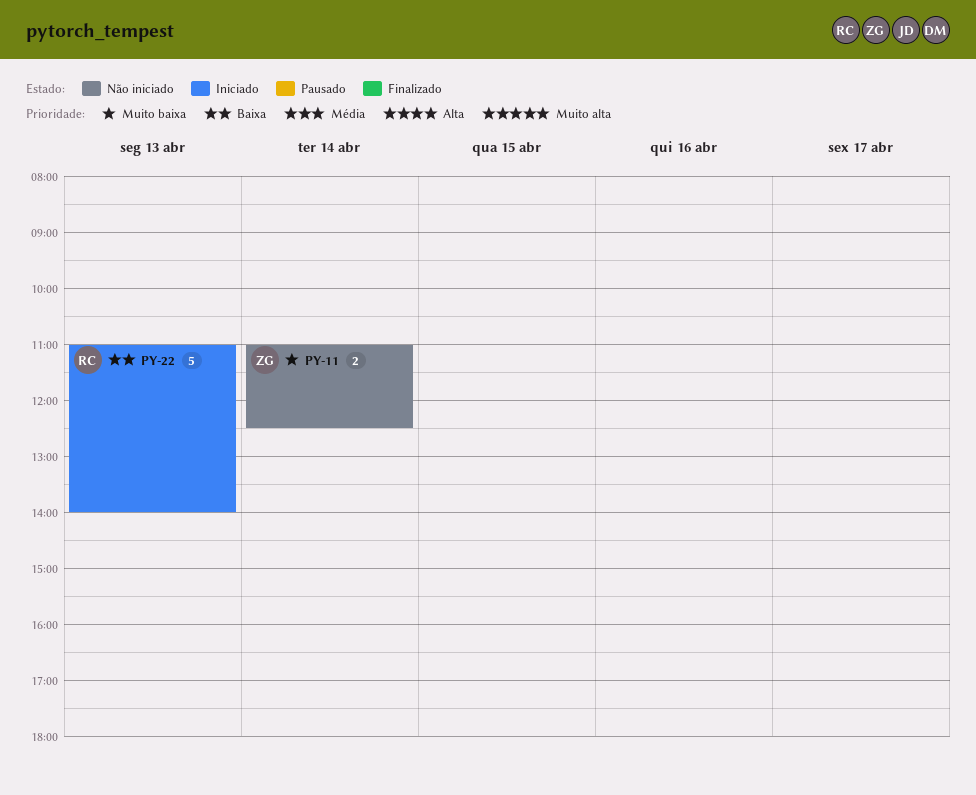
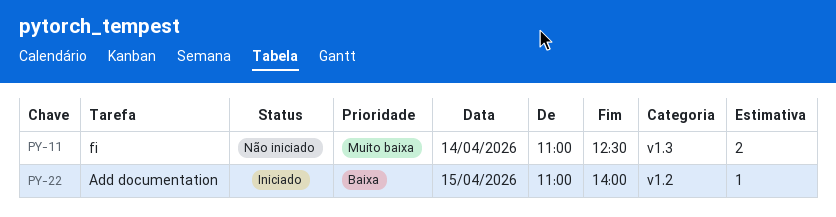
PY-22, estimate: 5 -> 1
PY-22, day: Apr 13 -> Apr 15

